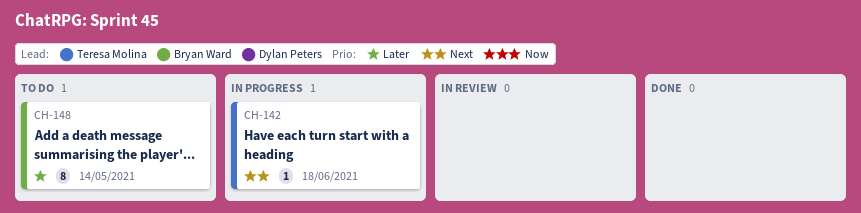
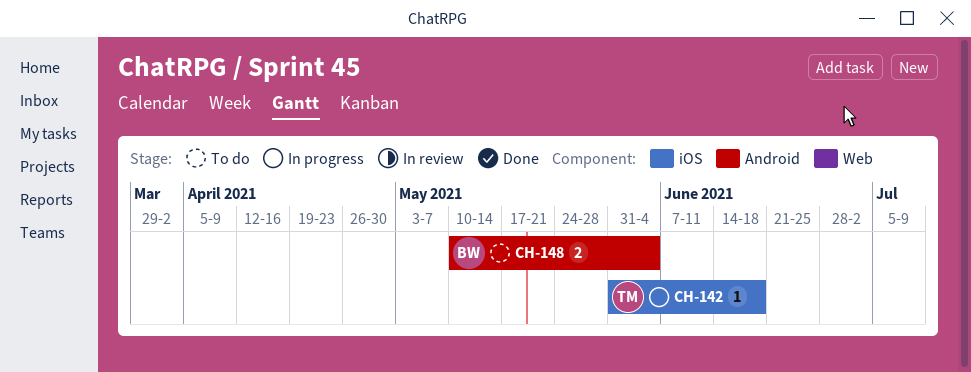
CH-148, estimate: 8 -> 2
CH-148, due: May 14 -> Jun 4

